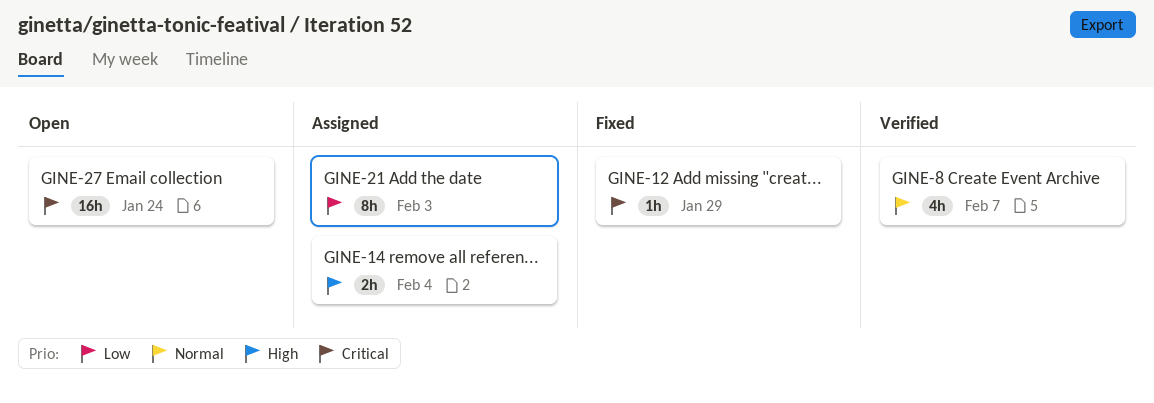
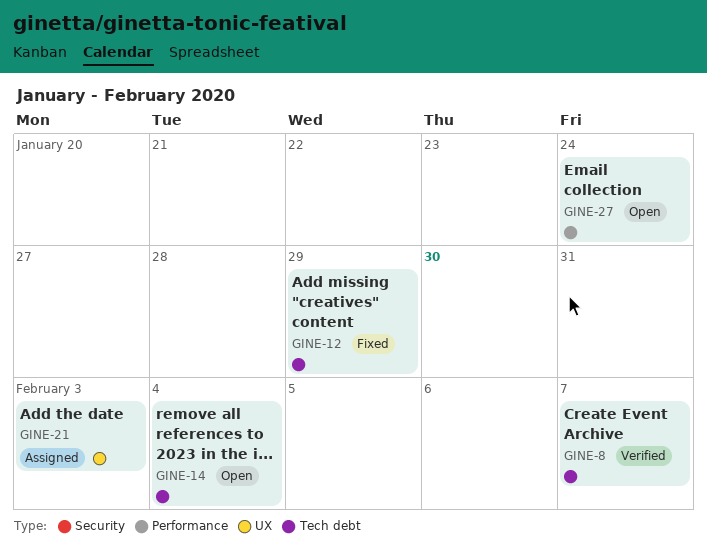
GINE-14, status: Assigned -> Open

